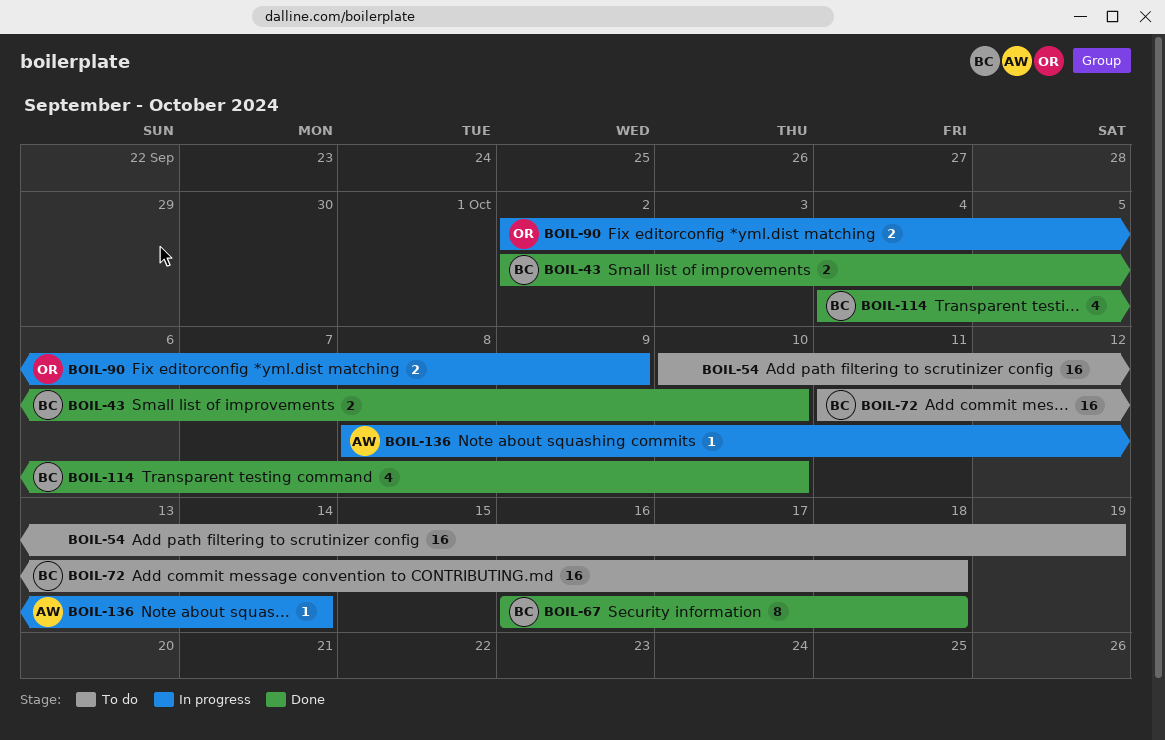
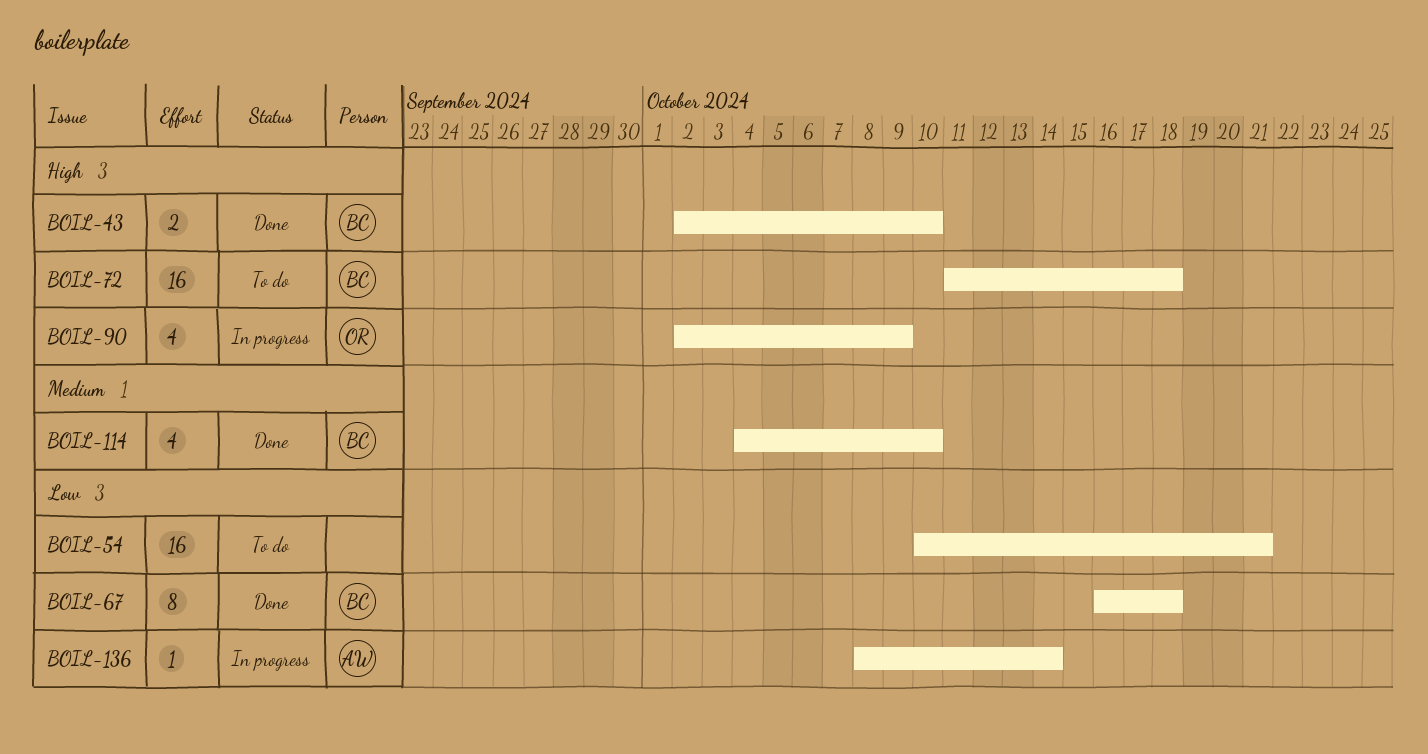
BOIL-54, due: Oct 19 -> Oct 21
BOIL-90, estimate: 2 -> 4

